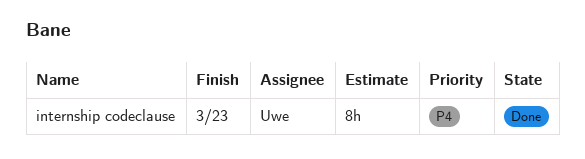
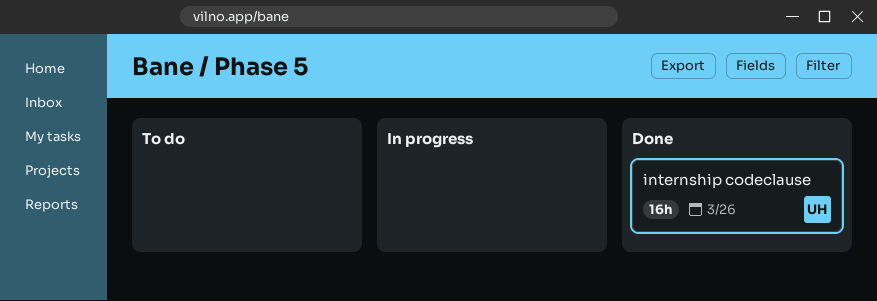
internship codeclause, estimate: 8h -> 16h
internship codeclause, due: Mar 23 -> Mar 26

